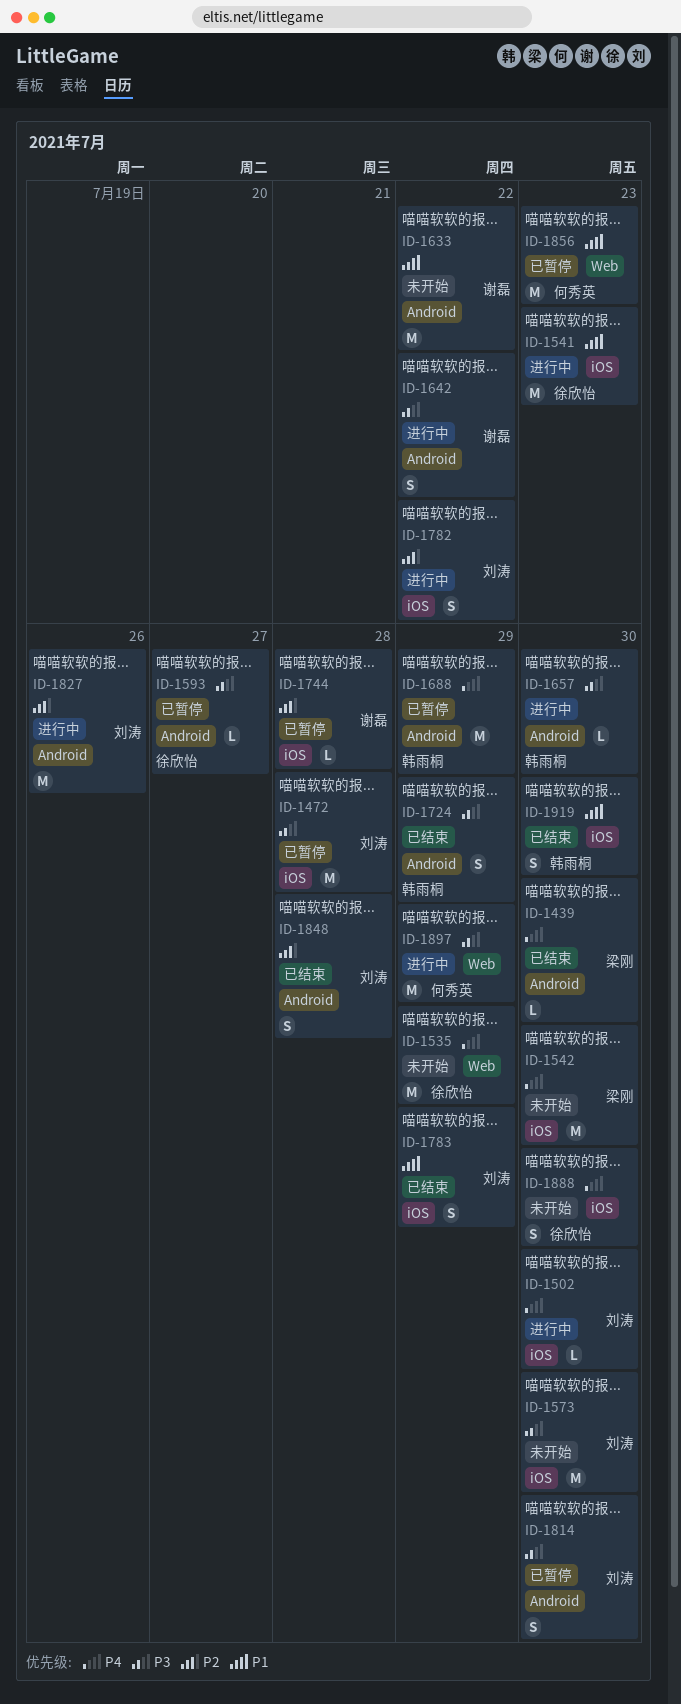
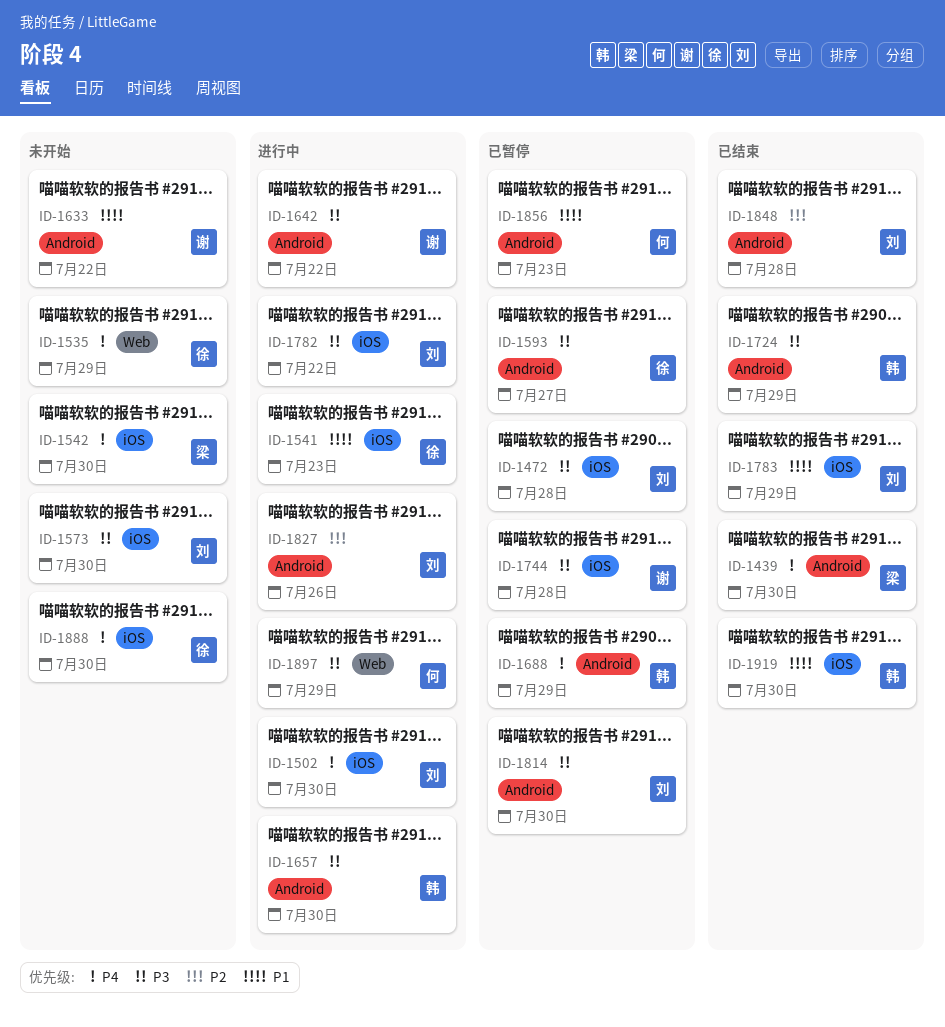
ID-1744, priority: P2 -> P3
ID-1782, priority: P2 -> P3
ID-1856, label: Web -> Android

